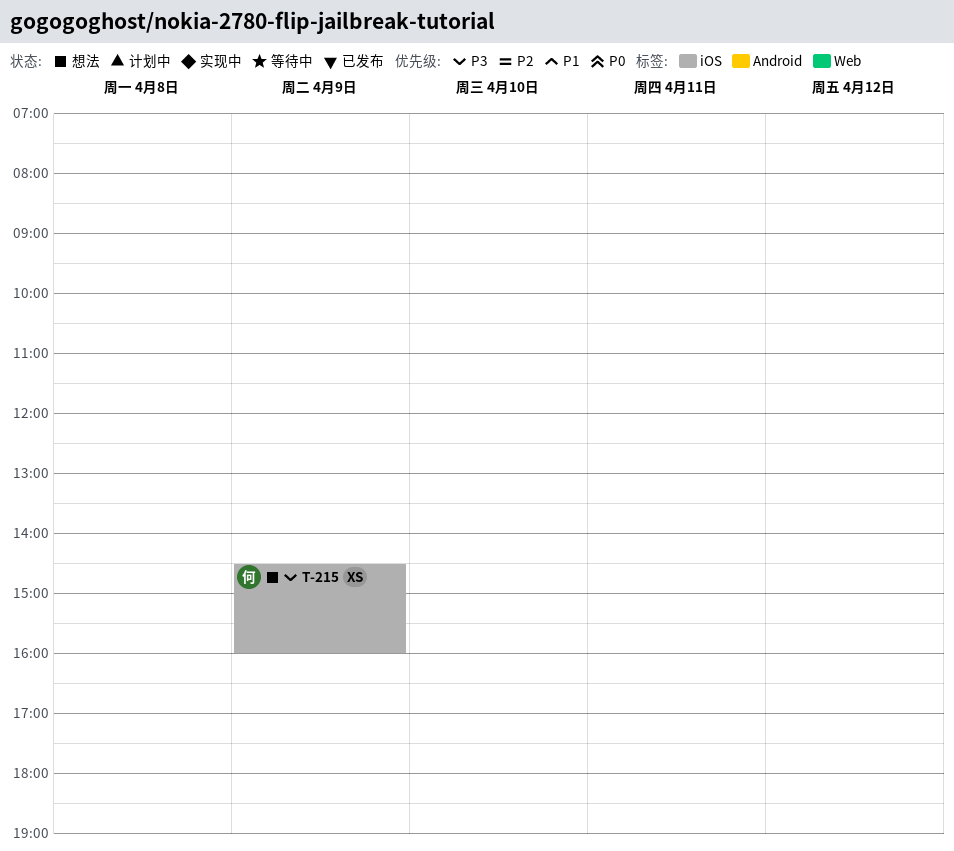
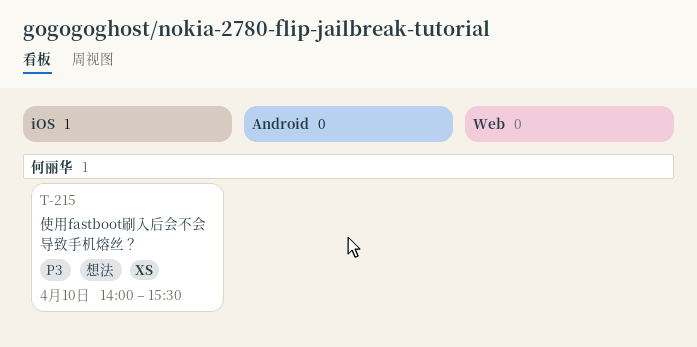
T-215, day: Apr 9 -> Apr 10
T-215, begins: 14:30 -> 14:00
T-215, ends: 16:00 -> 15:30

